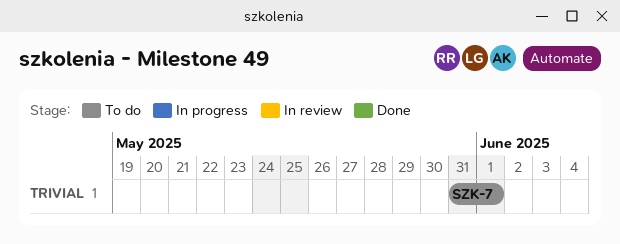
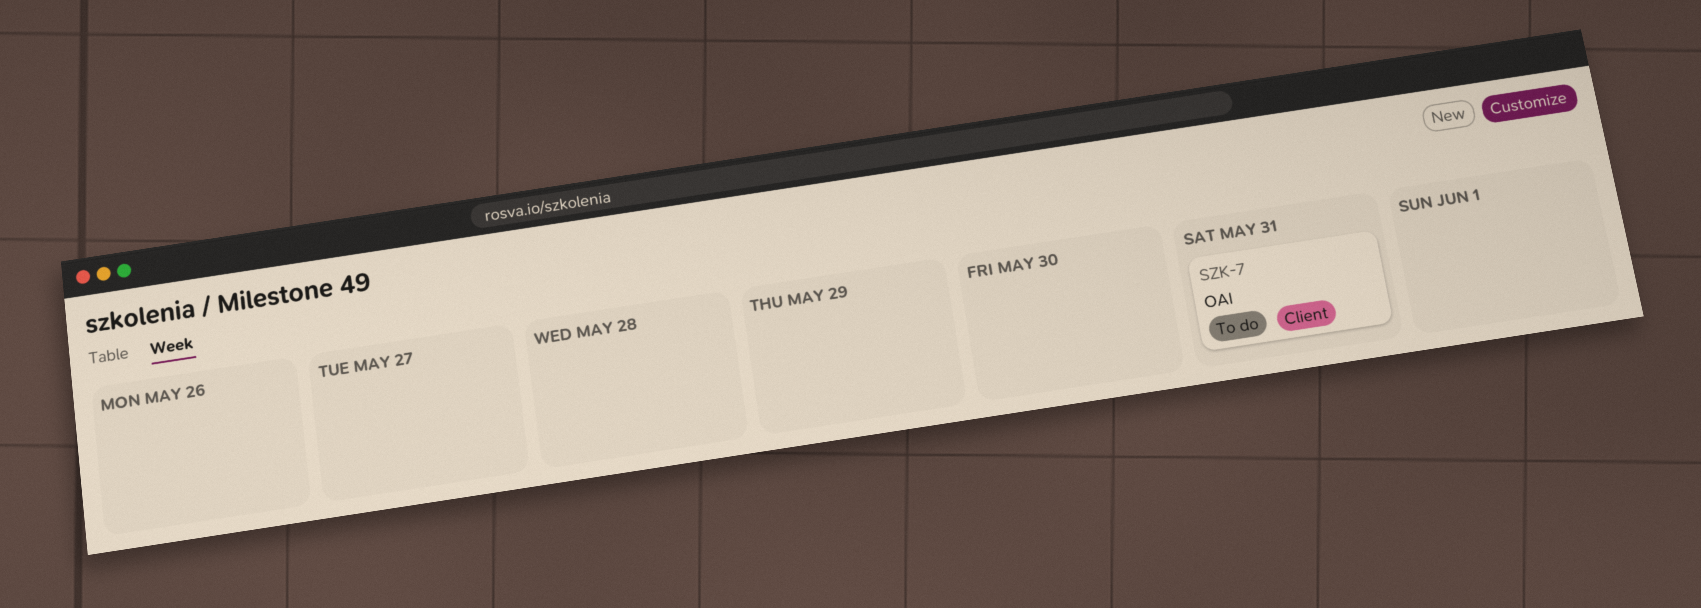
SZK-7, due: Jun 1 -> May 31

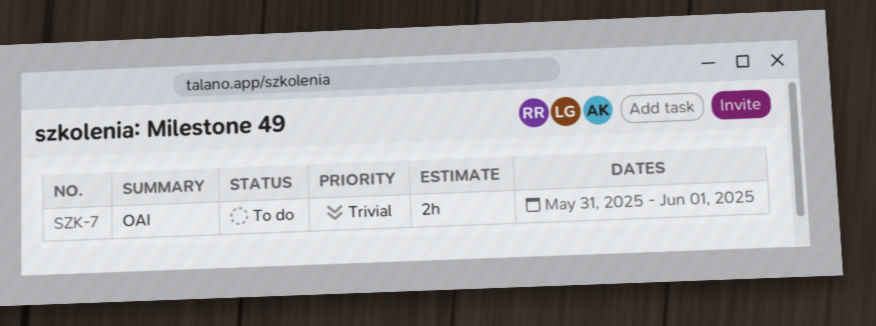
SZK-7, due: May 31 -> Jun 1

